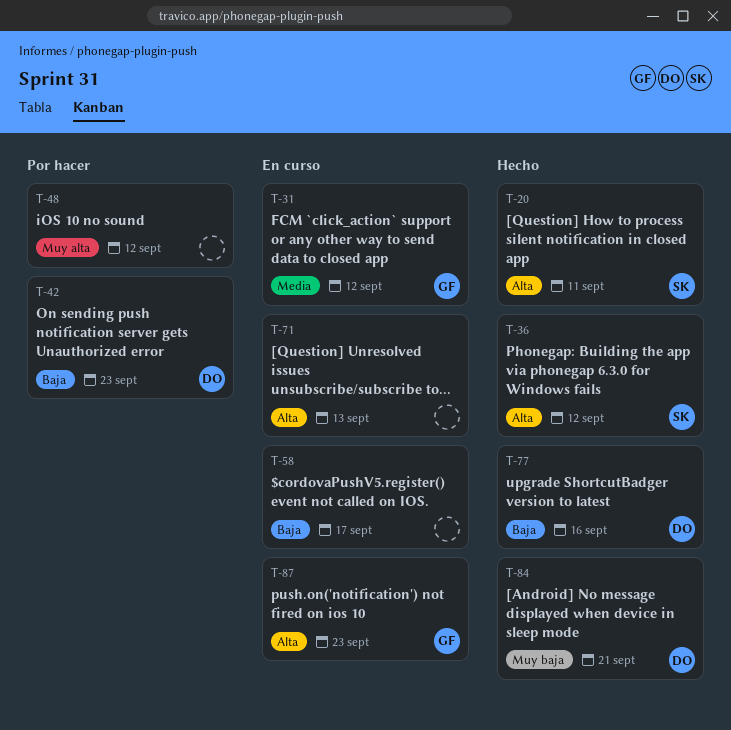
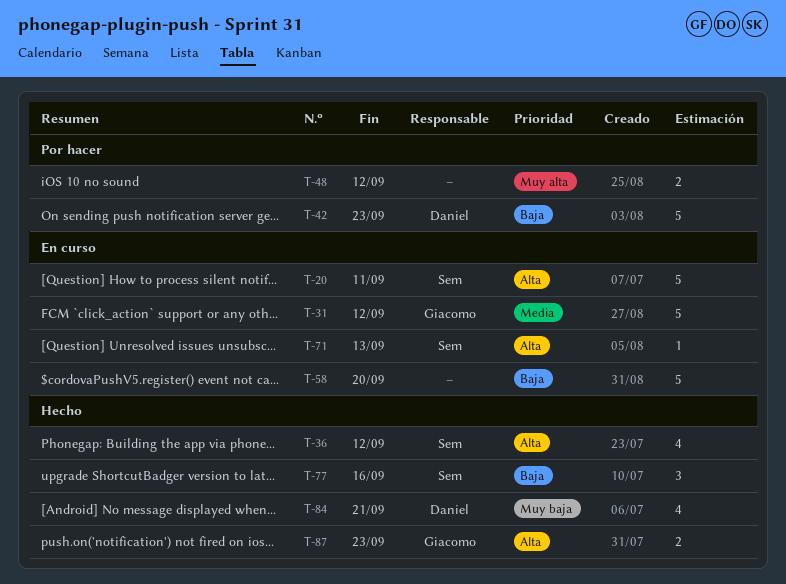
T-20, status: Hecho -> En curso
T-58, due: Sep 17 -> Sep 20
T-71, owner: none -> Sem
T-77, owner: Daniel -> Sem
T-87, status: En curso -> Hecho

